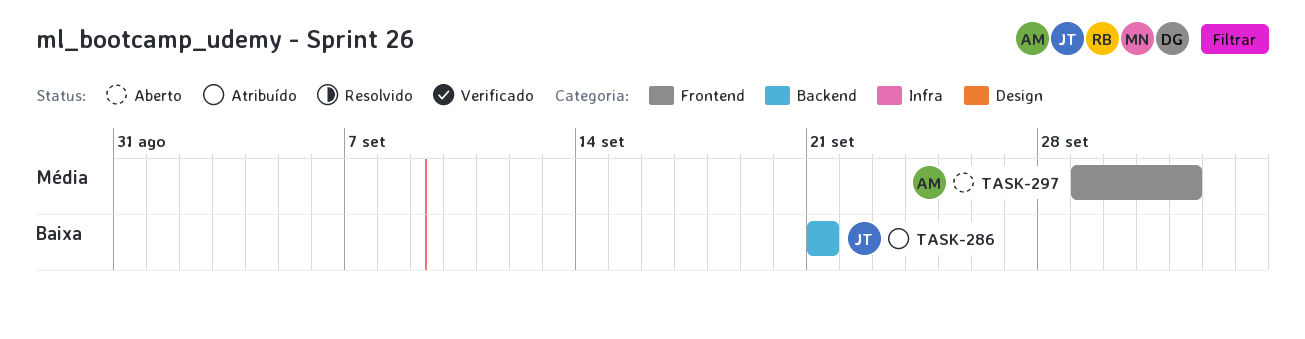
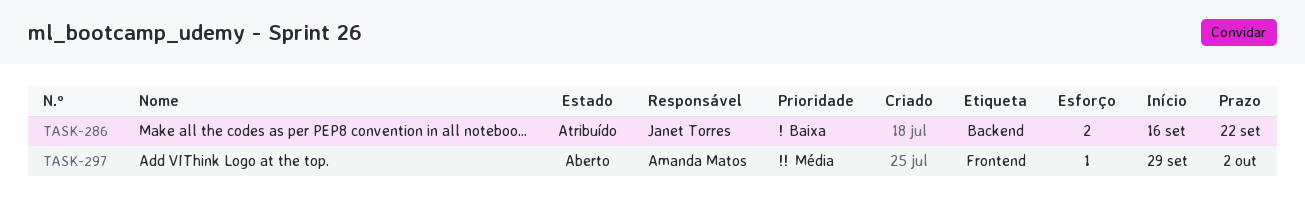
TASK-286, start: Sep 21 -> Sep 16
TASK-286, due: Sep 21 -> Sep 22

